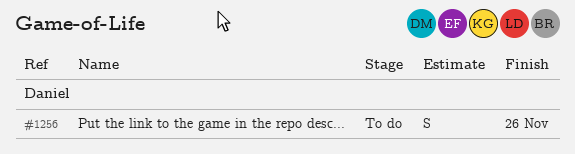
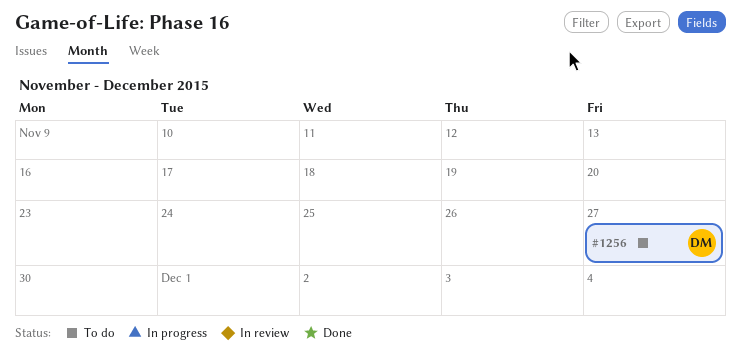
#1256, due: Nov 26 -> Nov 27

